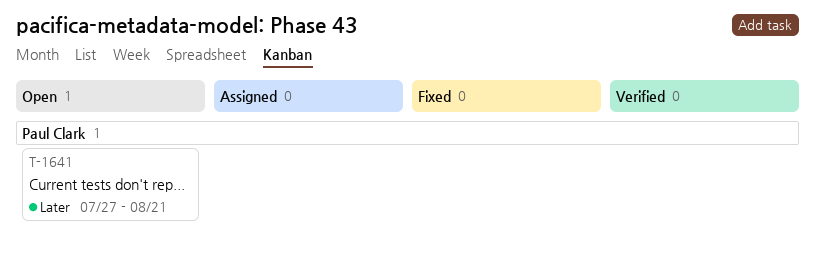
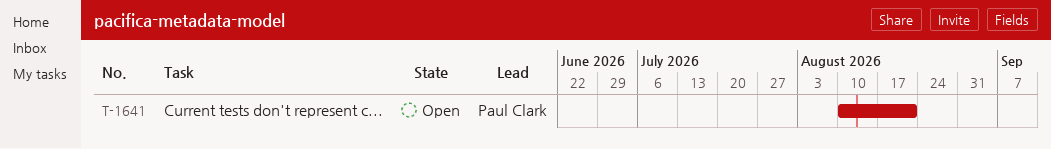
T-1641, start: Jul 27 -> Aug 10

